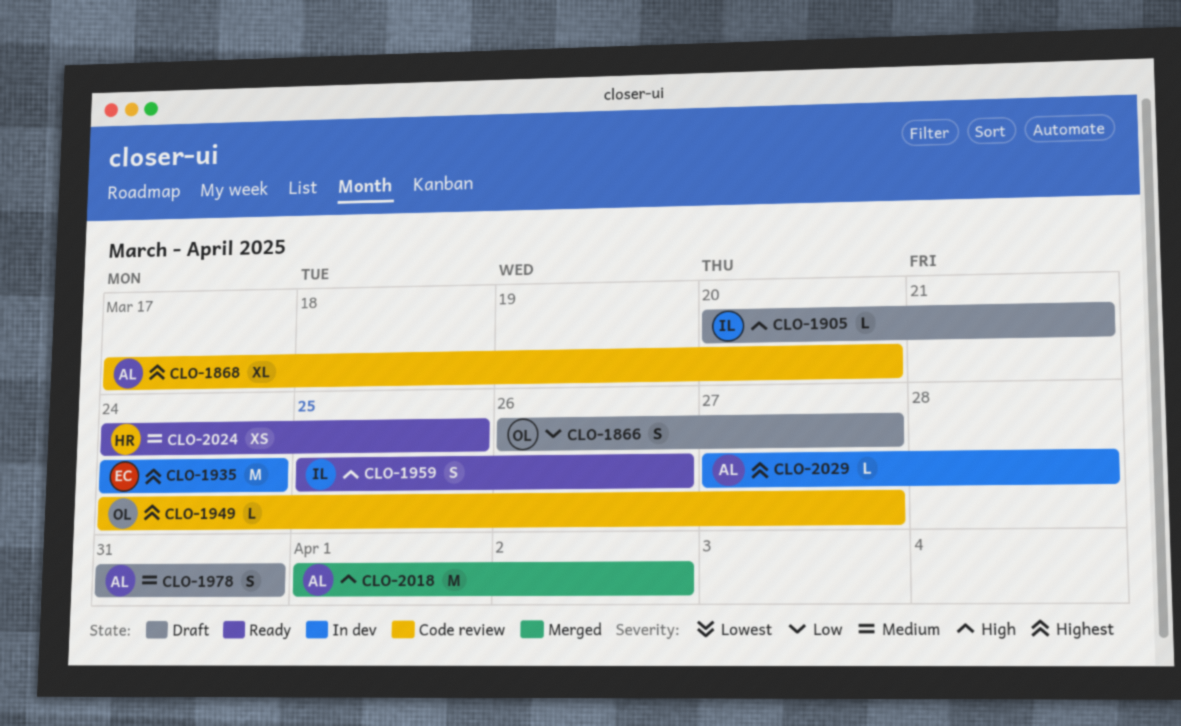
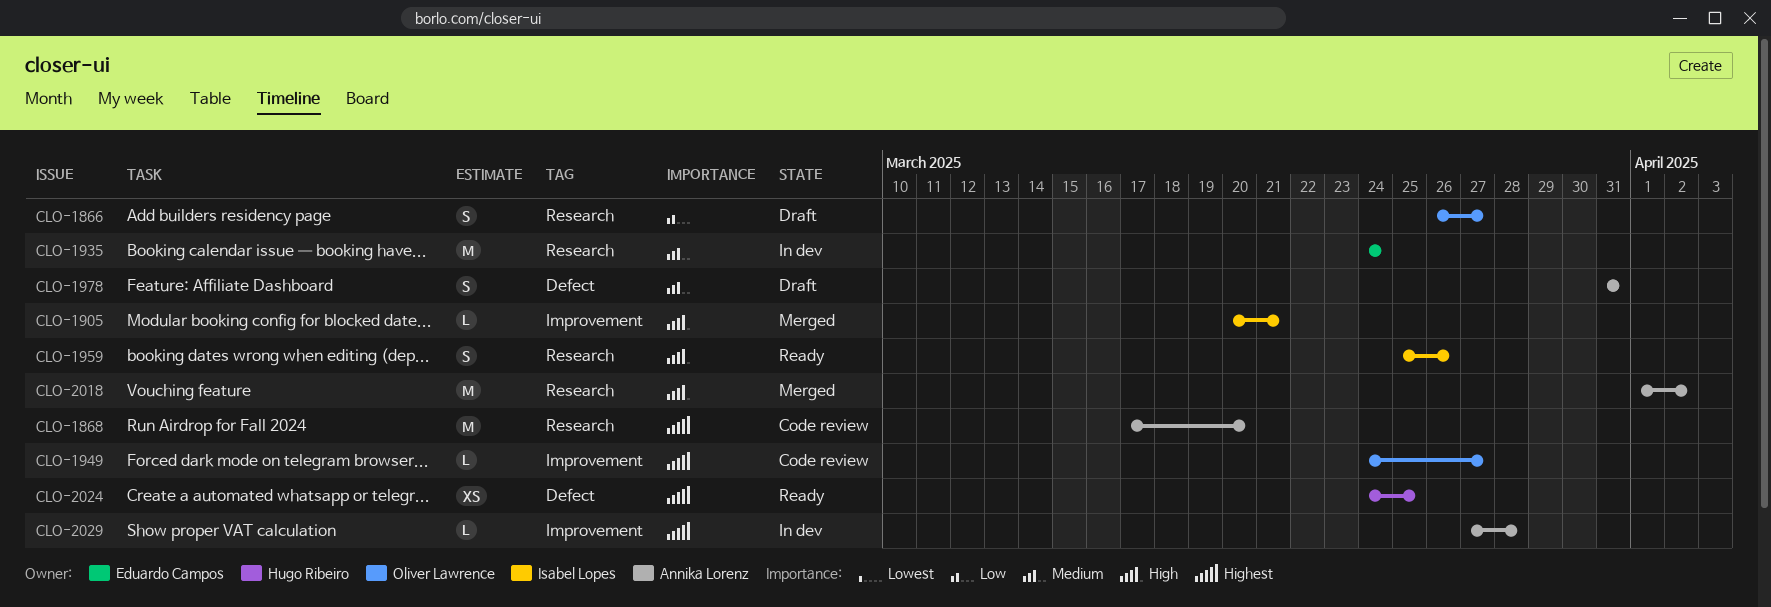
CLO-1868, estimate: XL -> M
CLO-1905, status: Draft -> Merged
CLO-1935, priority: Highest -> Medium
CLO-2024, priority: Medium -> Highest

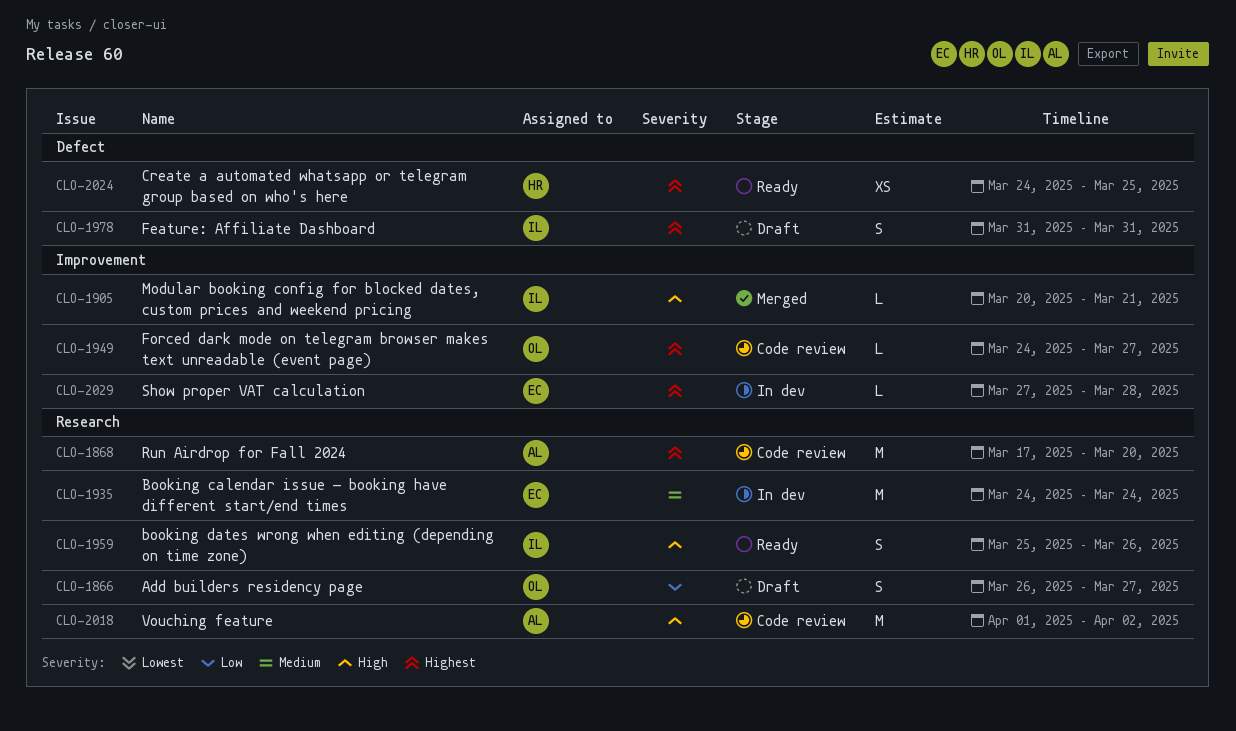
CLO-1978, owner: Annika Lorenz -> Isabel Lopes
CLO-1978, priority: Medium -> Highest
CLO-2018, status: Merged -> Code review
CLO-2029, owner: Annika Lorenz -> Eduardo Campos

